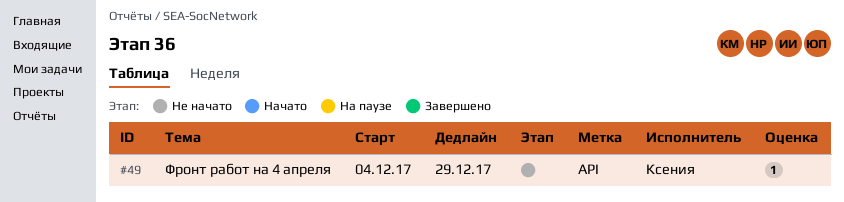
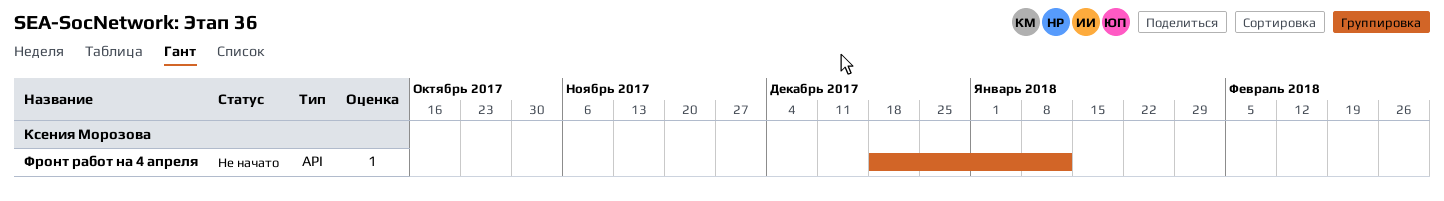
Фронт работ на 4 апреля, start: Dec 4 -> Dec 18
Фронт работ на 4 апреля, due: Dec 29 -> Jan 12

